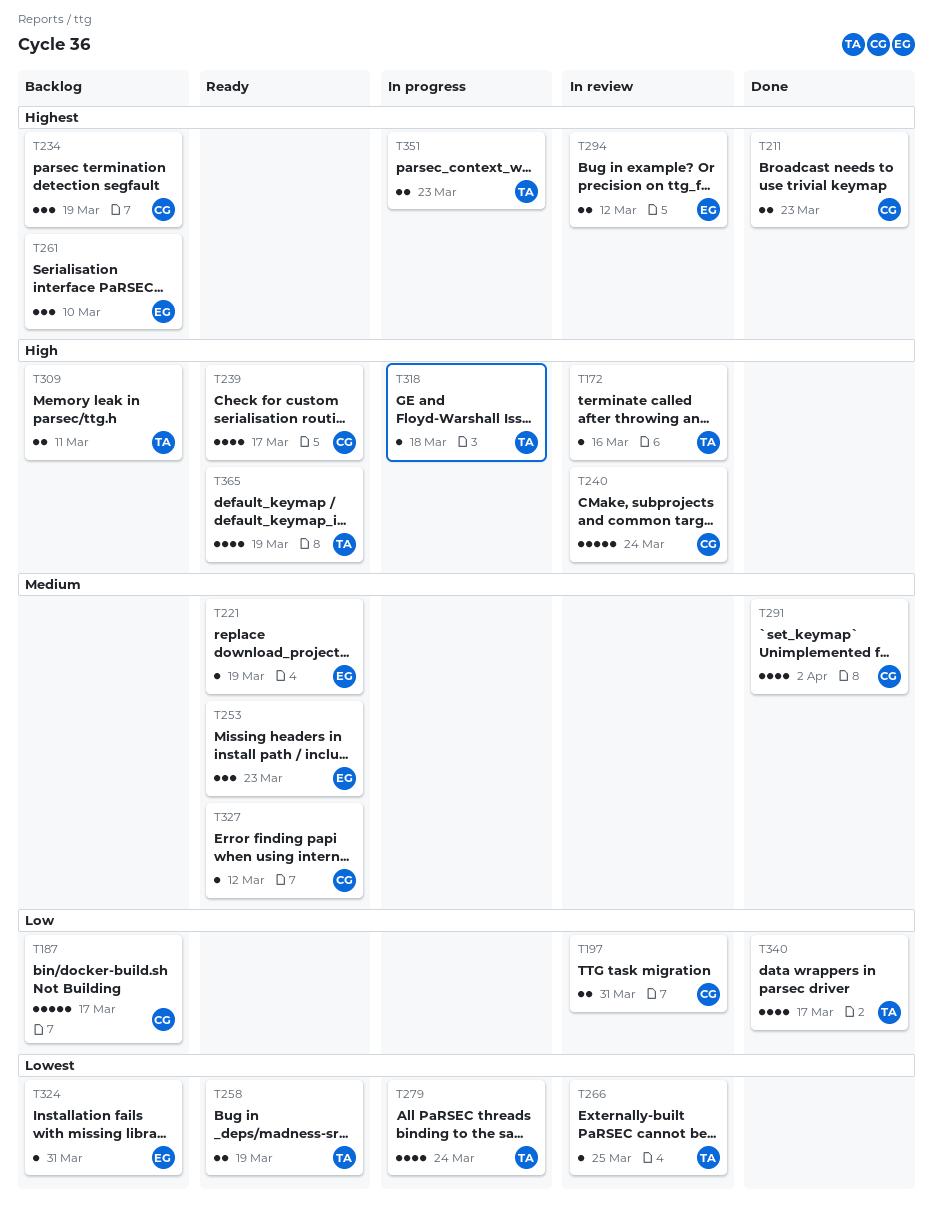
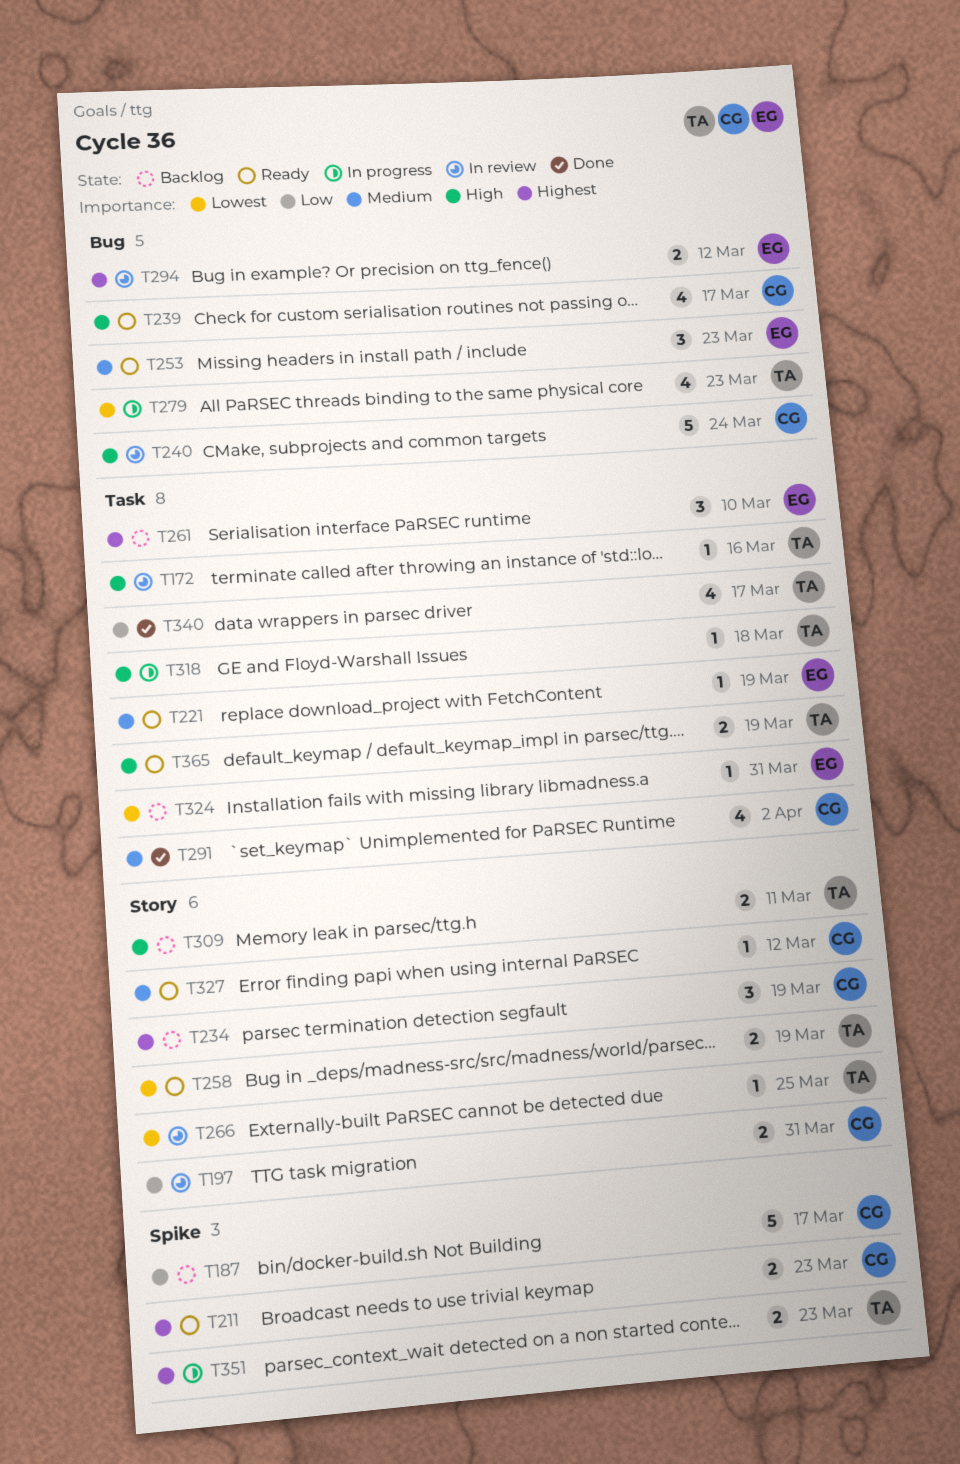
T211, status: Done -> Ready
T279, due: Mar 24 -> Mar 23
T365, estimate: 4 -> 2

